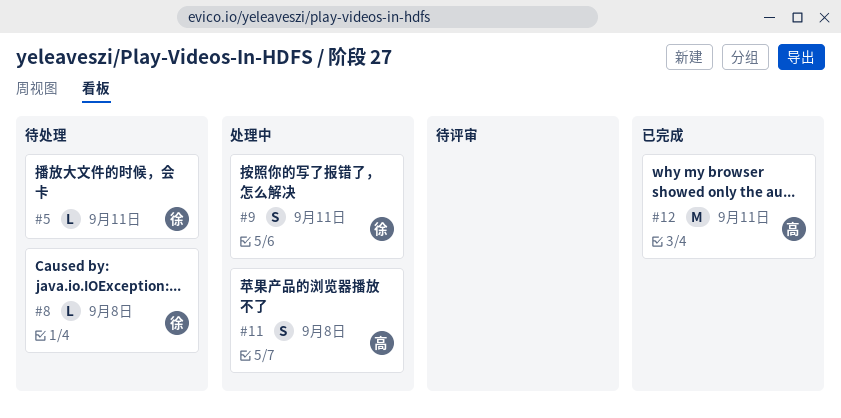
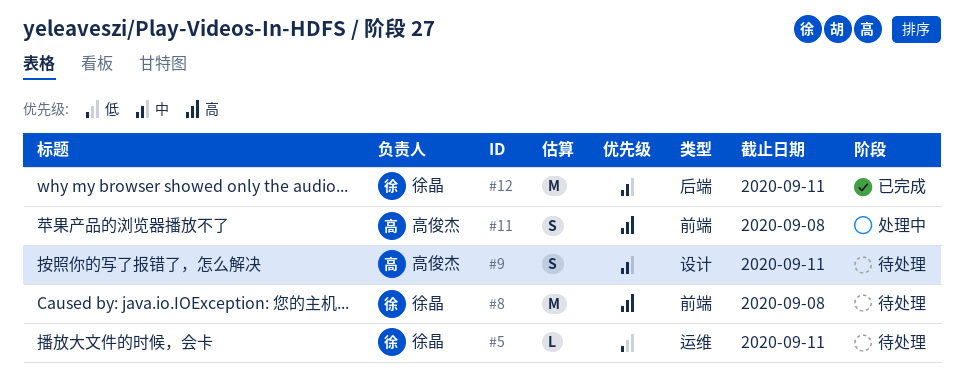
#8, estimate: L -> M
#9, status: 处理中 -> 待处理
#9, owner: 徐晶 -> 高俊杰
#12, owner: 高俊杰 -> 徐晶

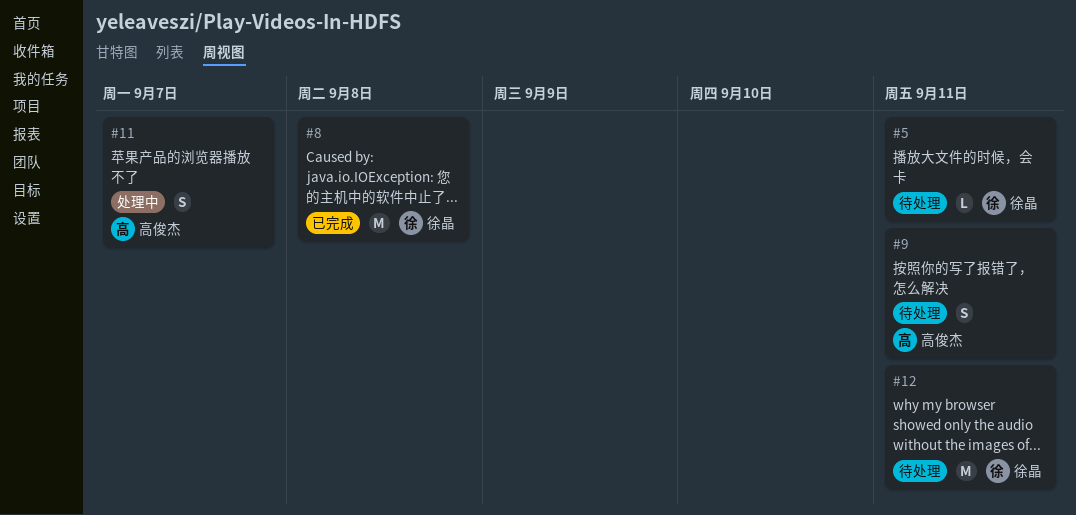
#8, status: 待处理 -> 已完成
#11, due: Sep 8 -> Sep 7
#12, status: 已完成 -> 待处理

